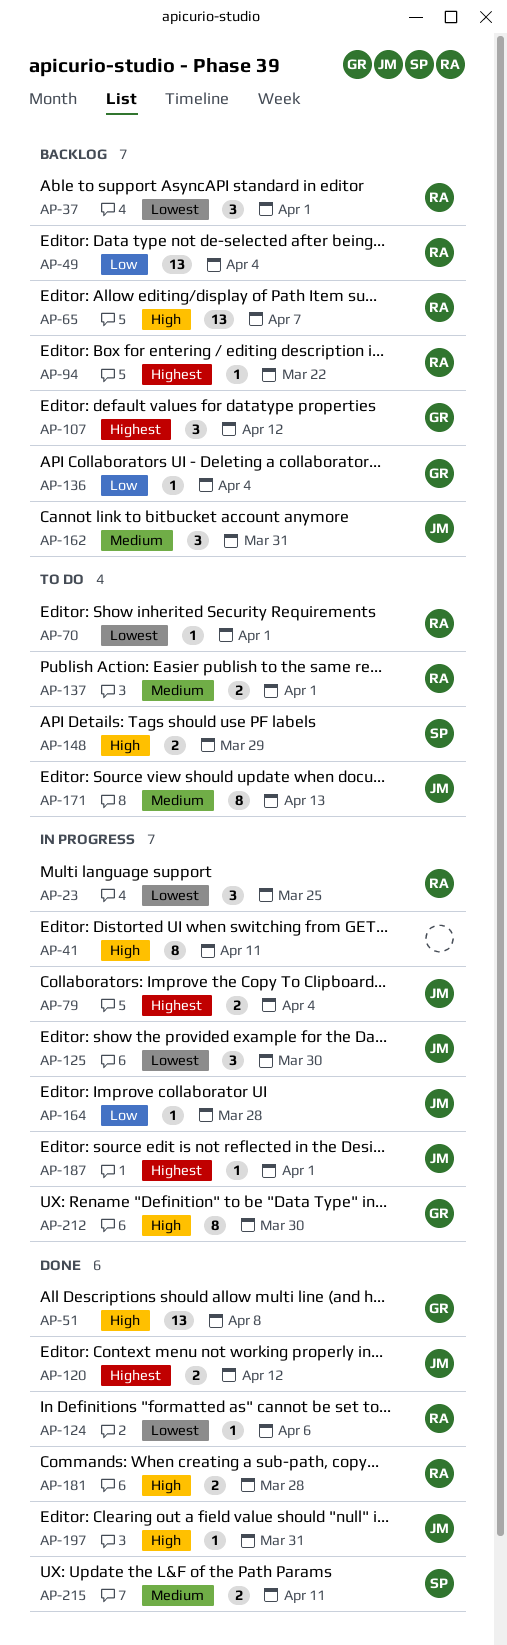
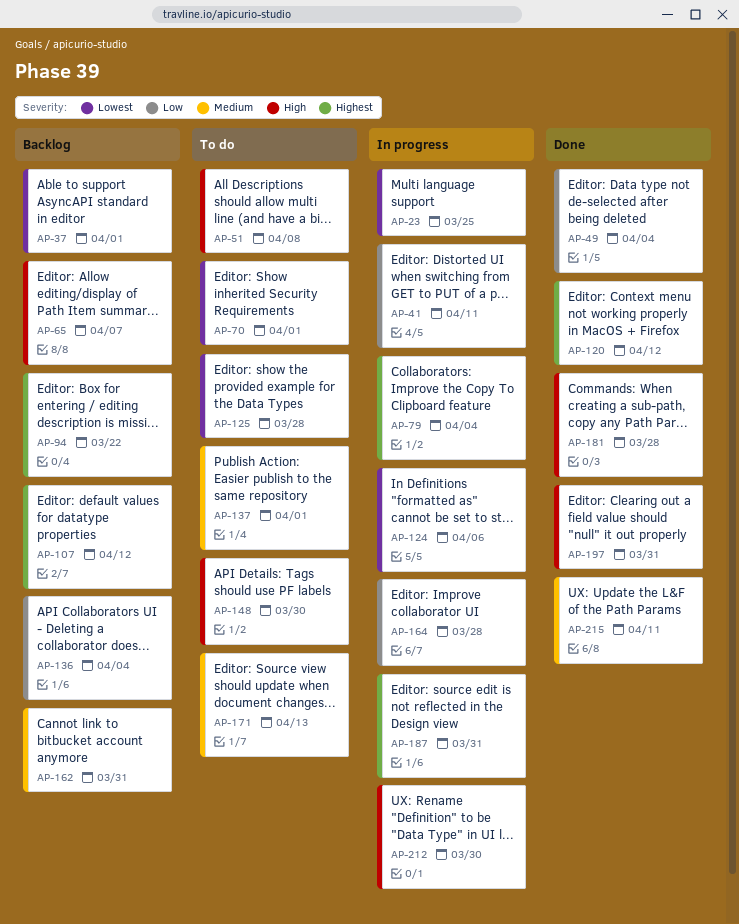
AP-41, priority: High -> Low
AP-49, status: Backlog -> Done
AP-51, status: Done -> To do
AP-124, status: Done -> In progress
AP-125, status: In progress -> To do
AP-125, due: Mar 30 -> Mar 28
AP-148, due: Mar 29 -> Mar 30
AP-187, due: Apr 1 -> Mar 31

